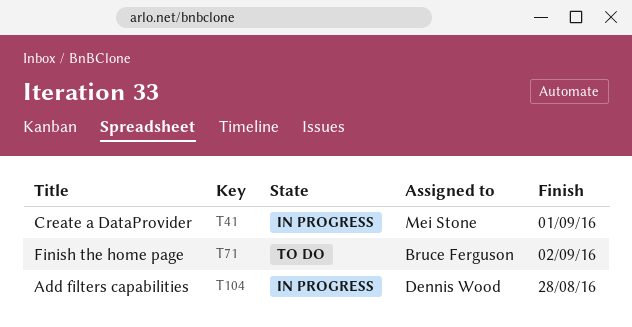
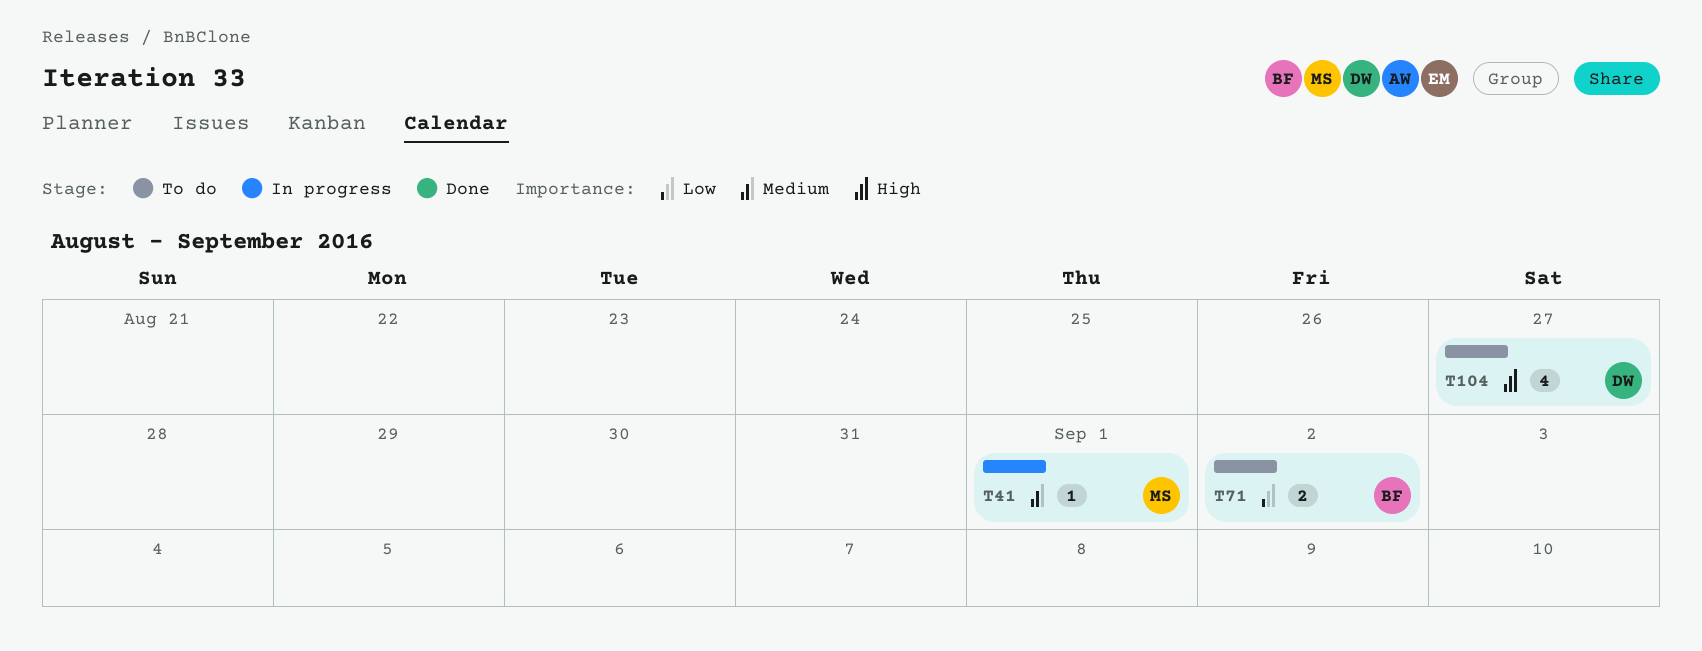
T104, status: In progress -> To do
T104, due: Aug 28 -> Aug 27

